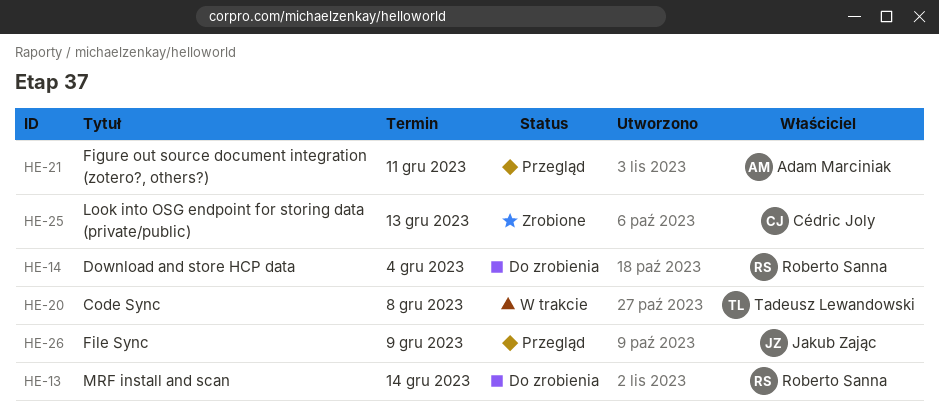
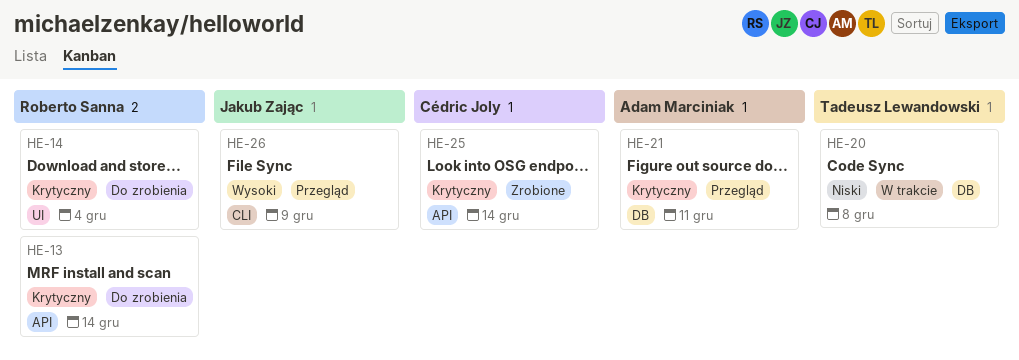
HE-25, due: Dec 13 -> Dec 14

